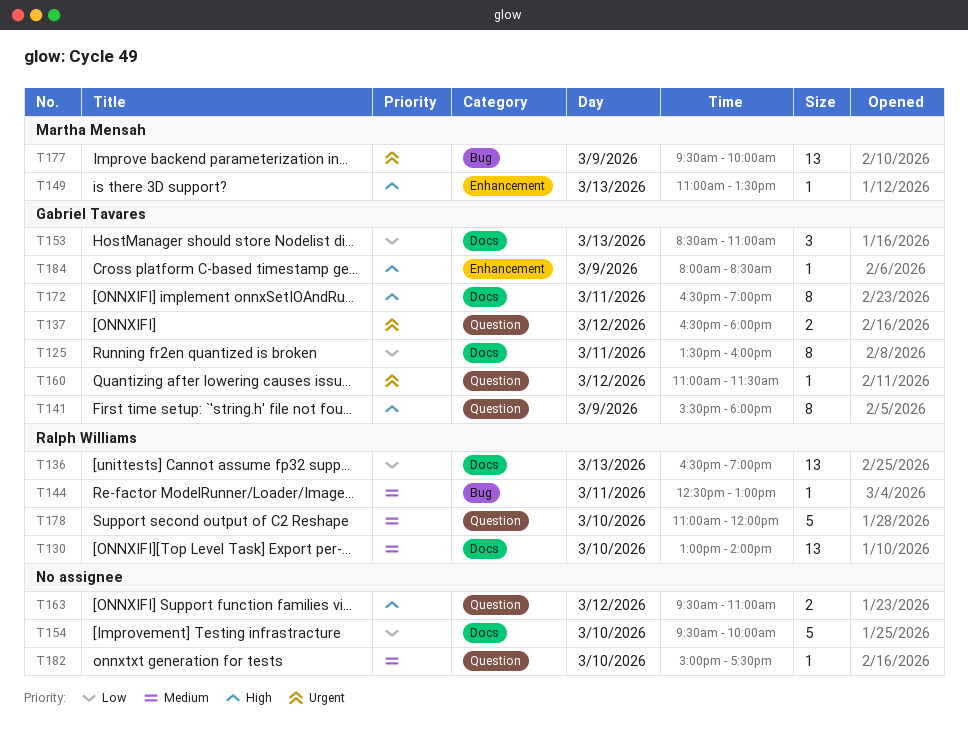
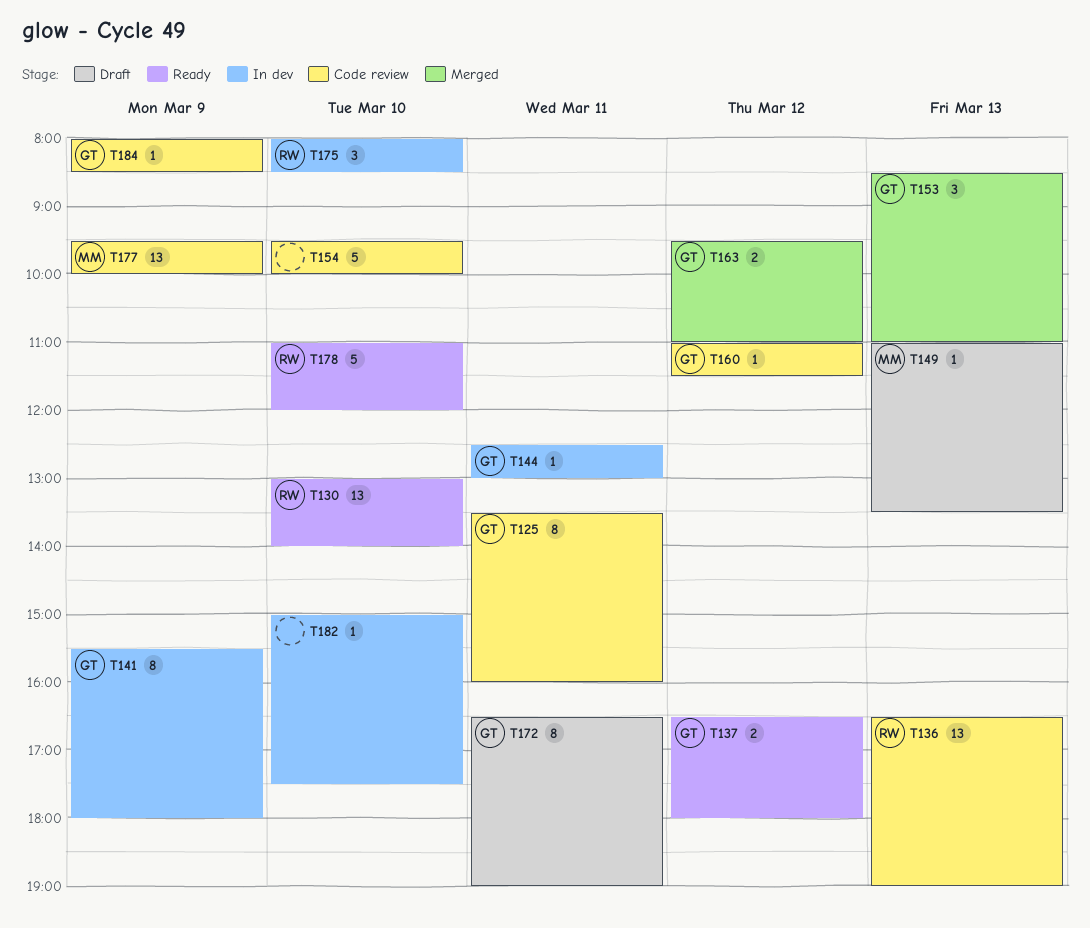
T144, owner: Ralph Williams -> Gabriel Tavares
T163, owner: none -> Gabriel Tavares
T175: none -> present

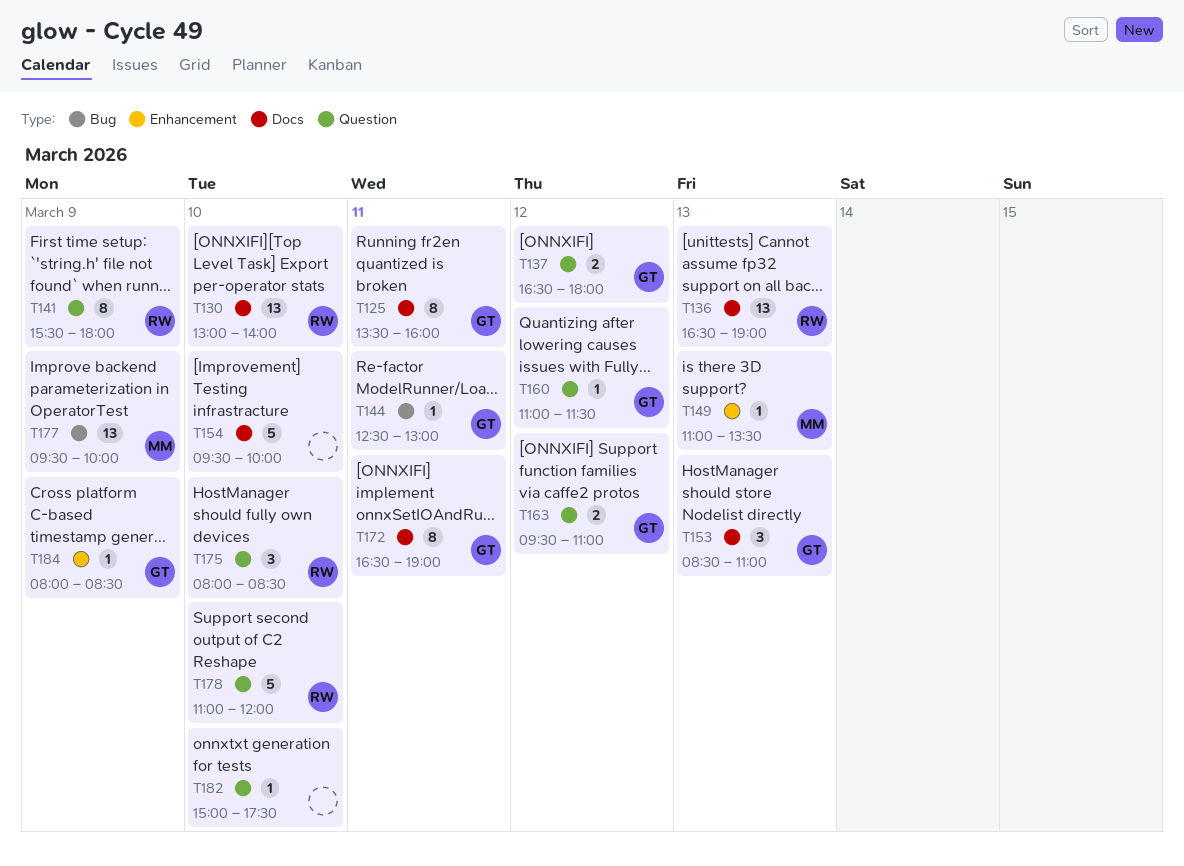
T141, owner: GT -> RW

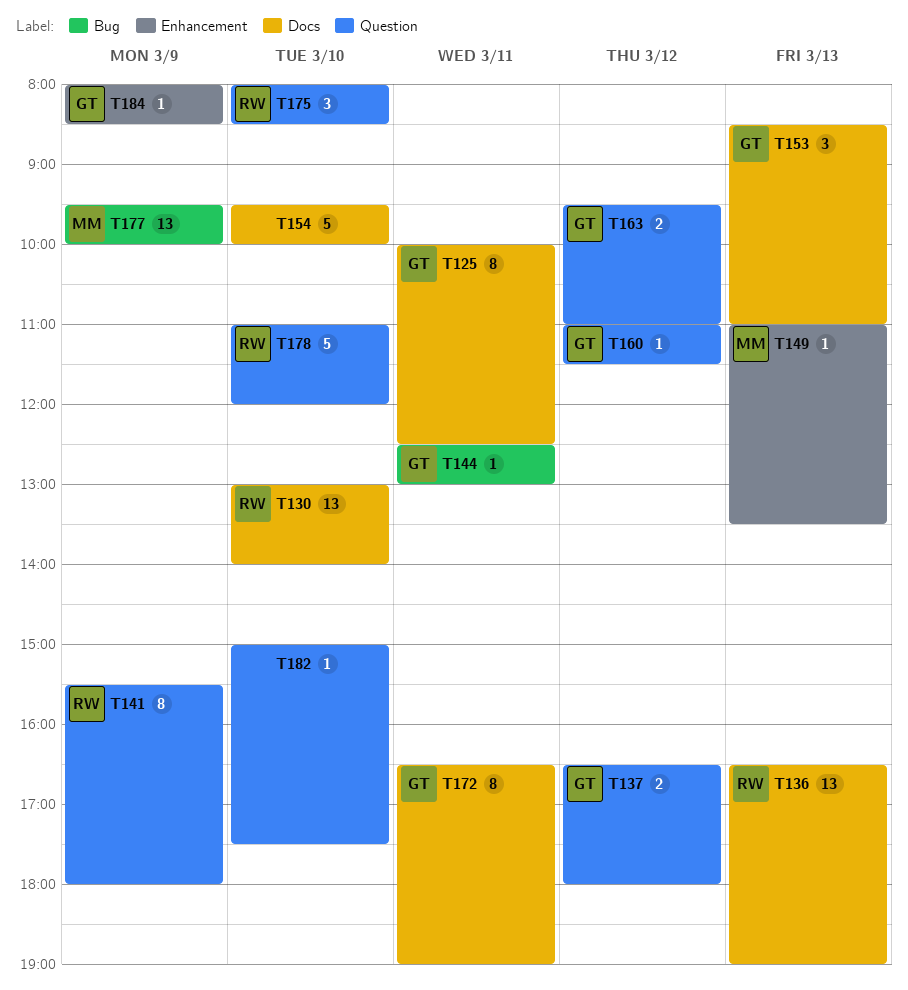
T125, begins: 13:30 -> 10:00
T125, ends: 16:00 -> 12:30

